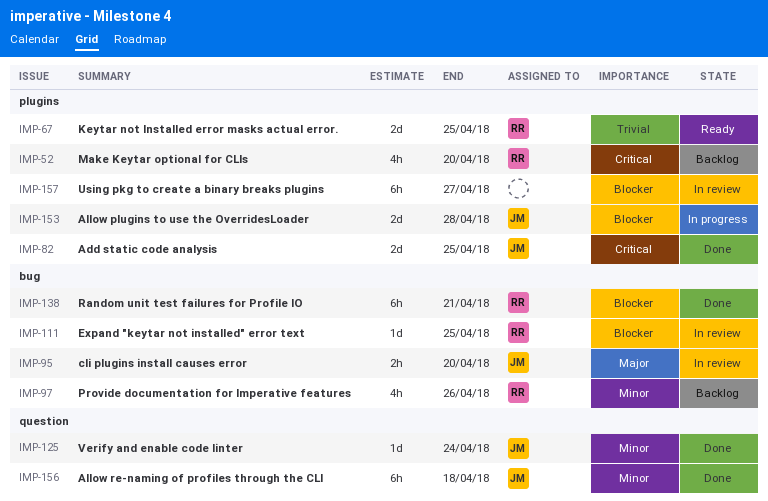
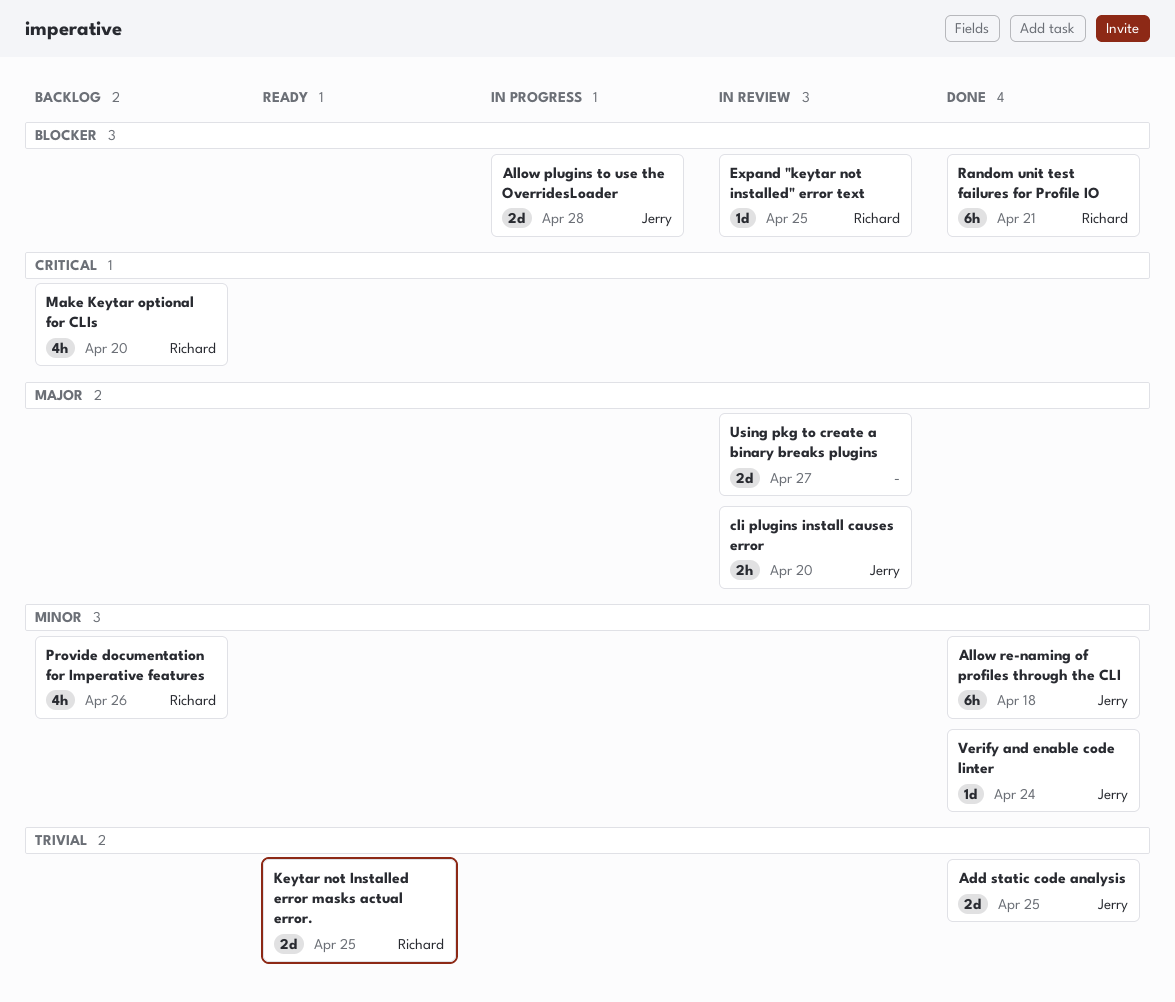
Add static code analysis, priority: Critical -> Trivial
Using pkg to create a binary breaks plugins, priority: Blocker -> Major
Using pkg to create a binary breaks plugins, estimate: 6h -> 2d

